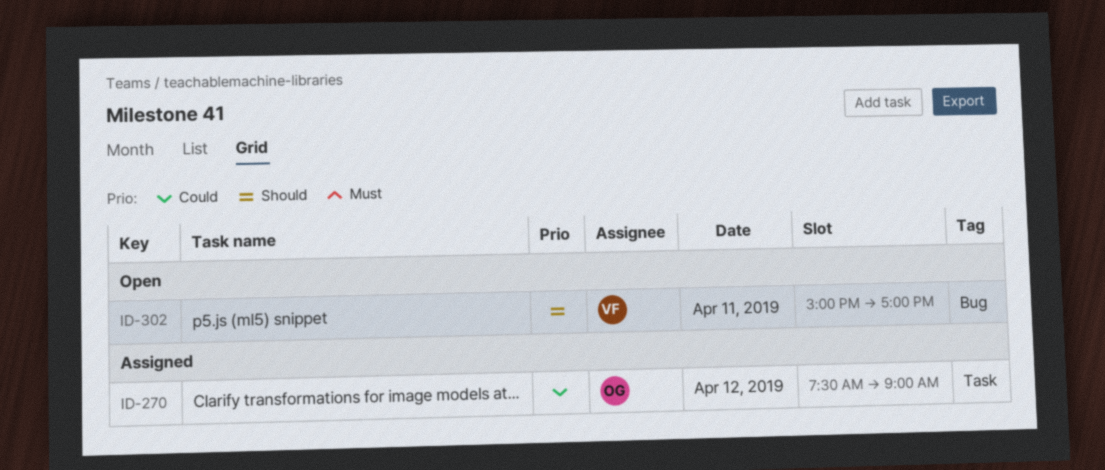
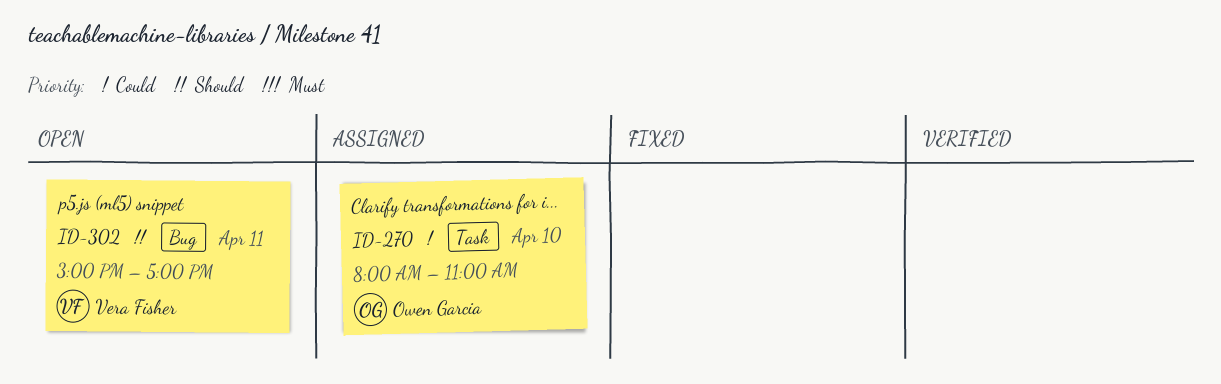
ID-270, day: Apr 12 -> Apr 10
ID-270, begins: 07:30 -> 08:00
ID-270, ends: 09:00 -> 11:00

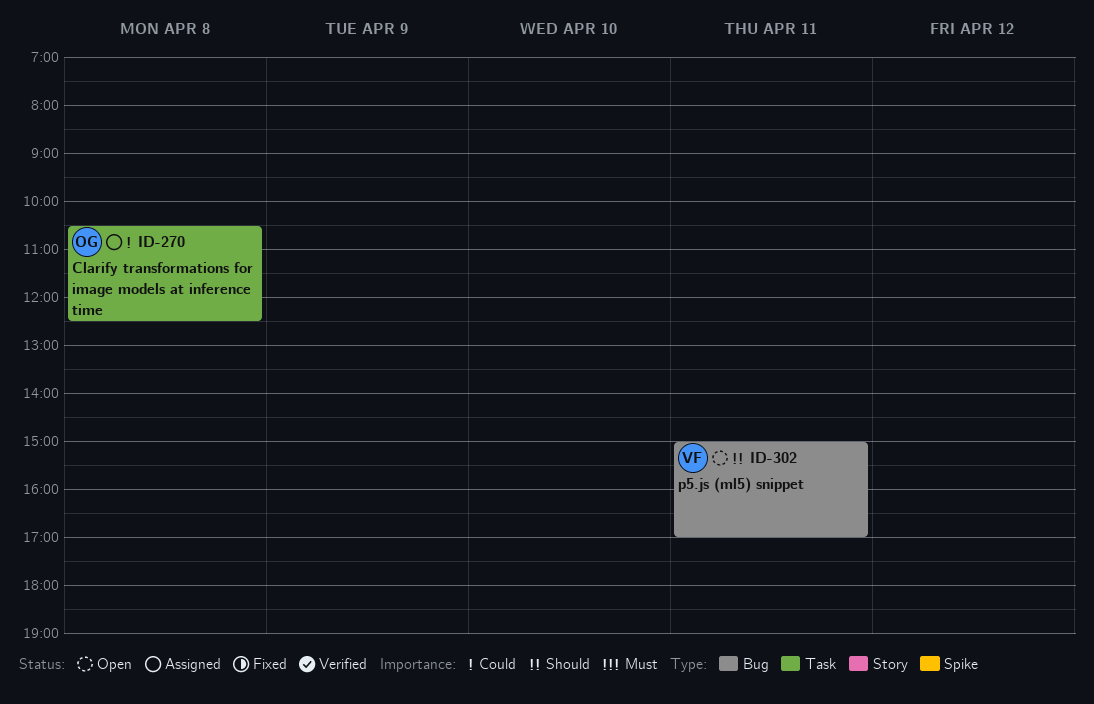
ID-270, day: Apr 10 -> Apr 8
ID-270, begins: 08:00 -> 10:30
ID-270, ends: 11:00 -> 12:30

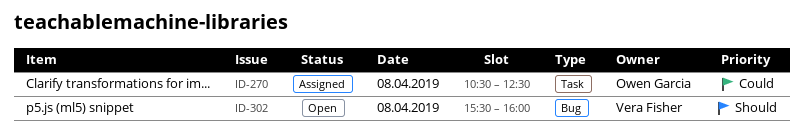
ID-302, day: Apr 11 -> Apr 8
ID-302, begins: 15:00 -> 15:30
ID-302, ends: 17:00 -> 16:00

